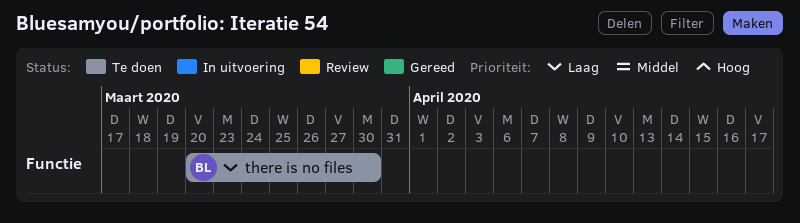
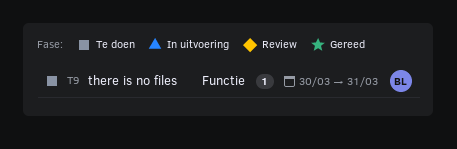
there is no files, start: Mar 20 -> Mar 30
there is no files, due: Mar 30 -> Mar 31

